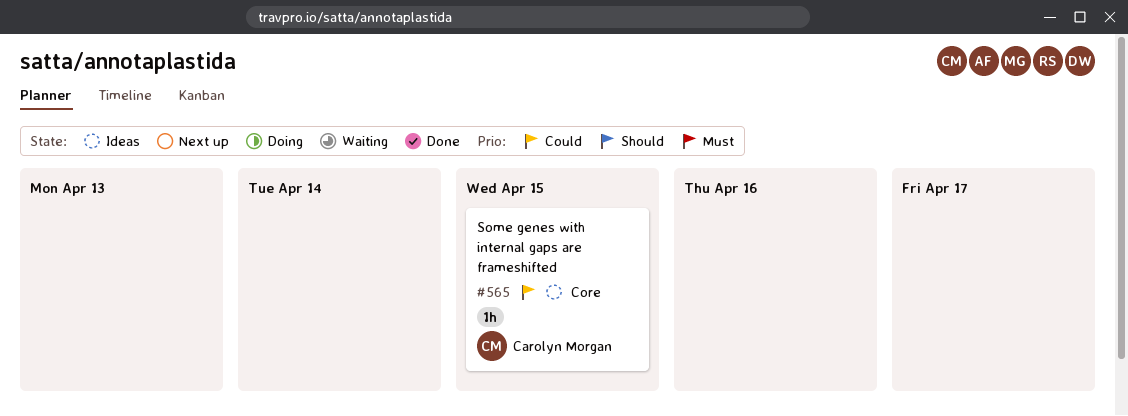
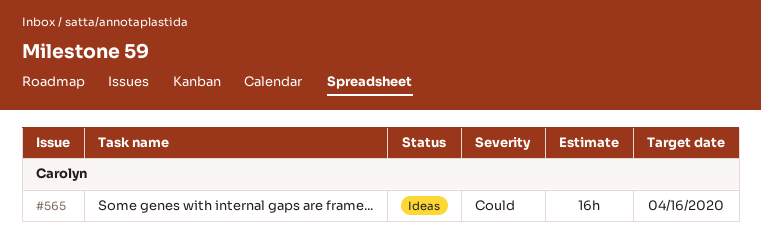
#565, estimate: 1h -> 16h
#565, due: Apr 15 -> Apr 16

